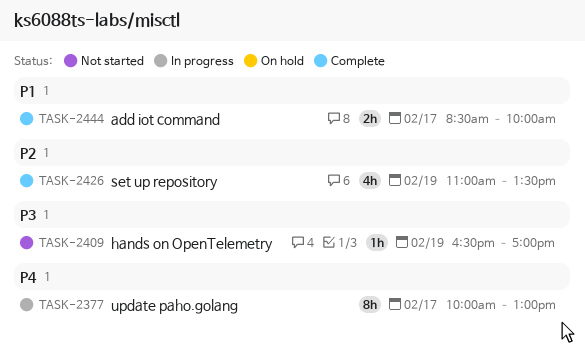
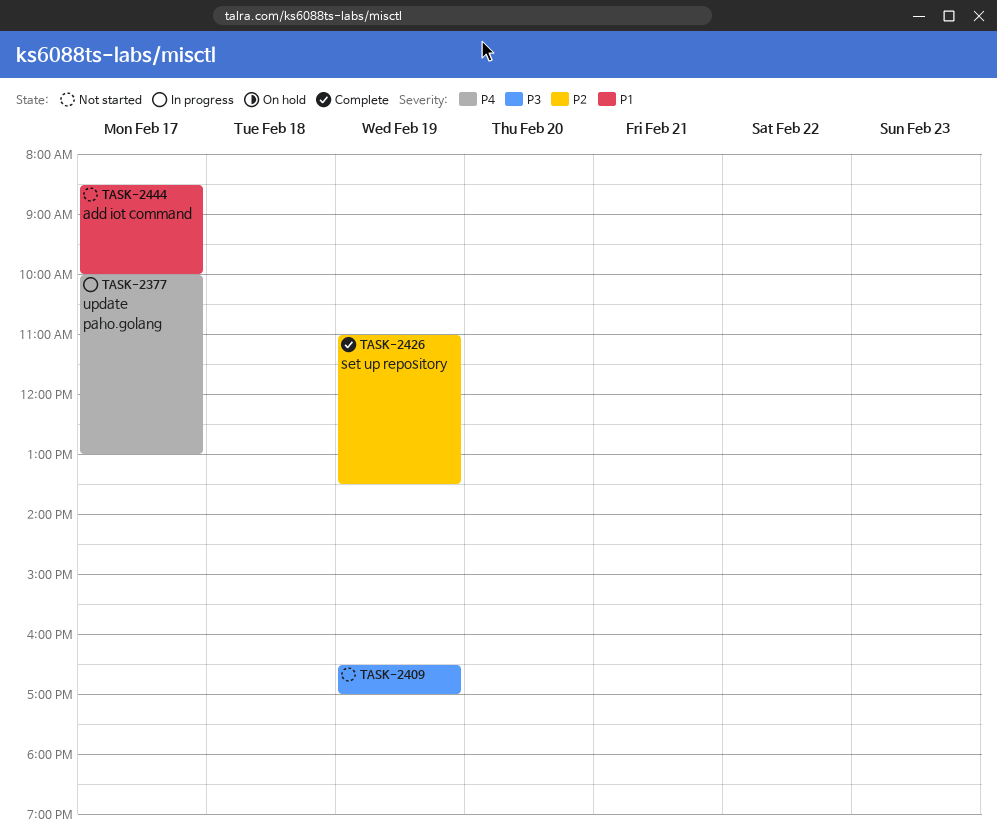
TASK-2444, status: Complete -> Not started

